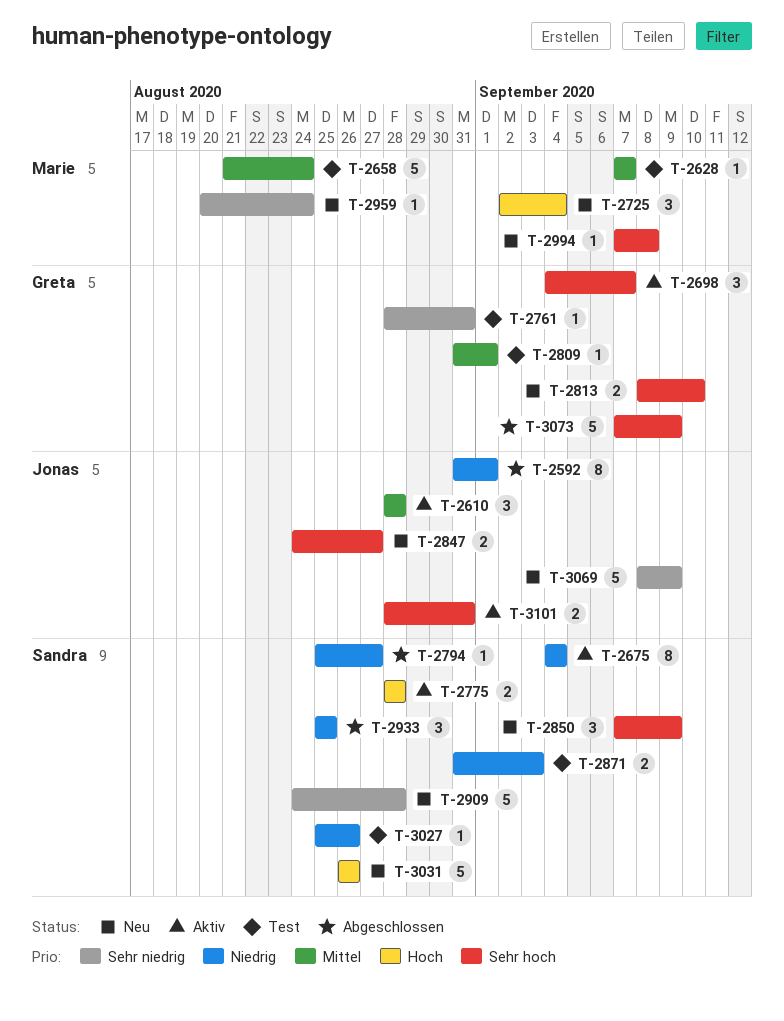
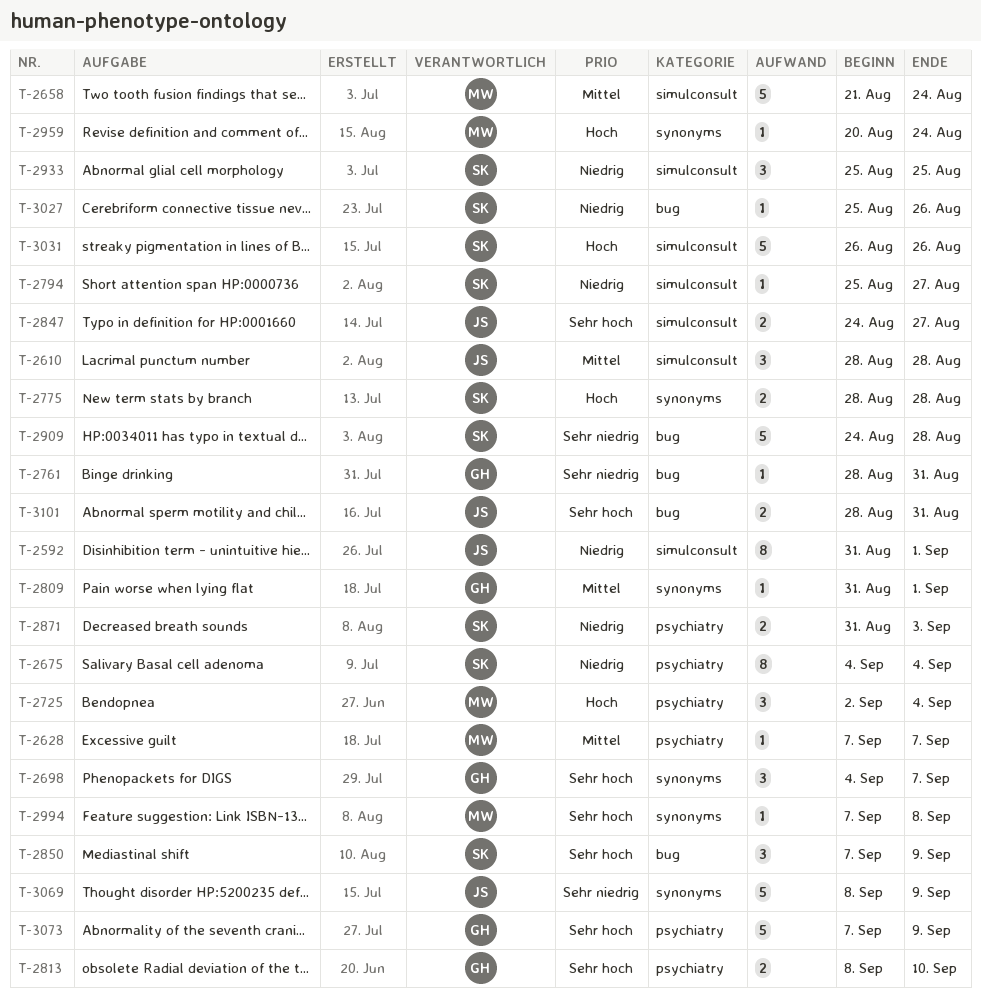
T-2959, priority: Sehr niedrig -> Hoch

